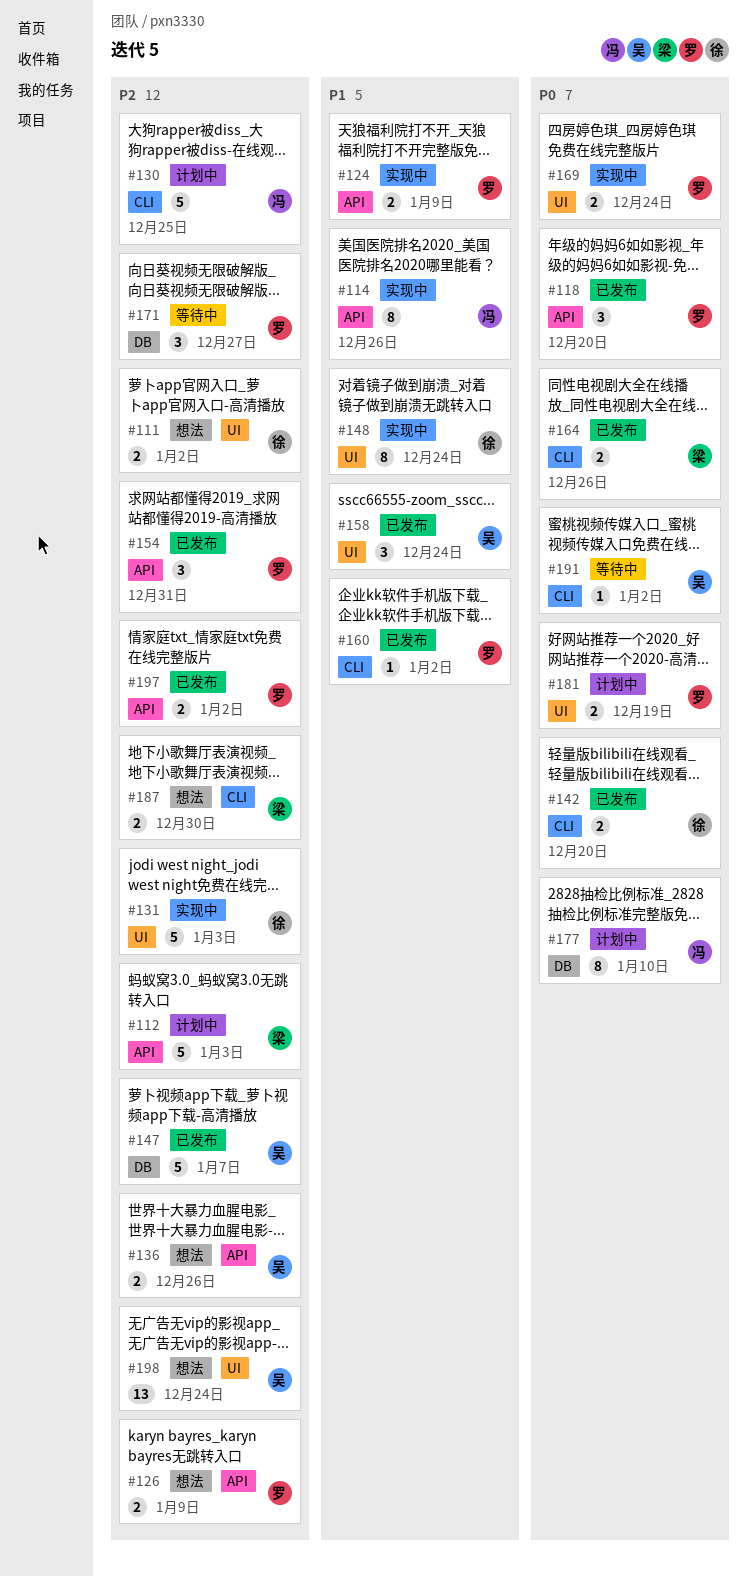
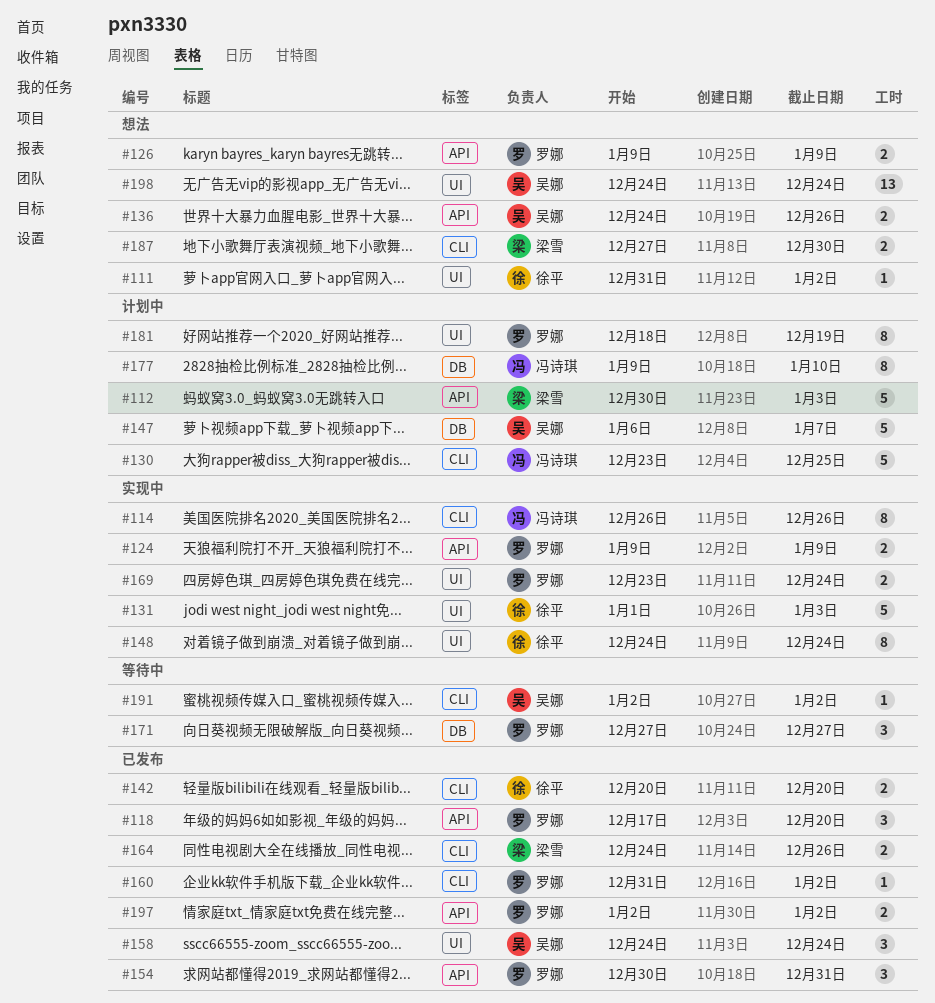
#111, estimate: 2 -> 1
#114, label: API -> CLI
#147, status: 已发布 -> 计划中
#181, estimate: 2 -> 8

